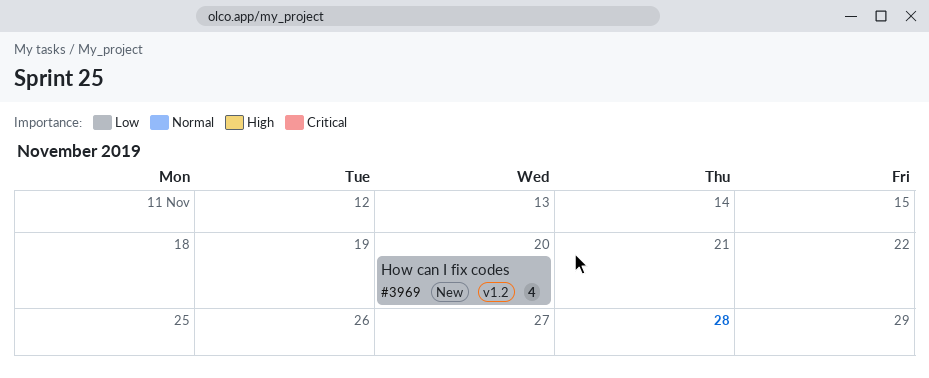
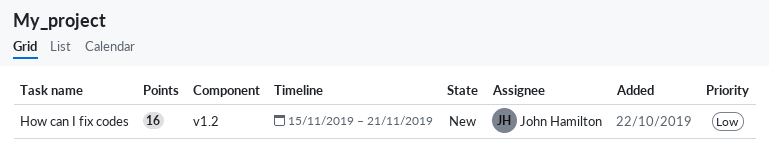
How can I fix codes, estimate: 4 -> 16
How can I fix codes, due: Nov 20 -> Nov 21

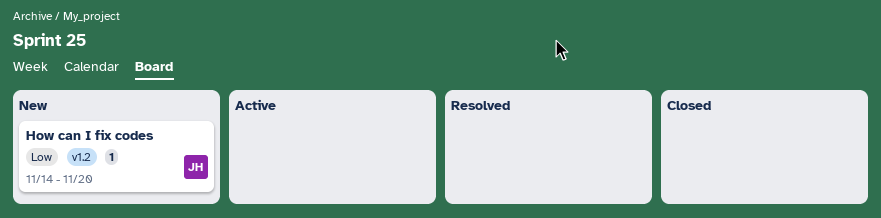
How can I fix codes, estimate: 16 -> 1
How can I fix codes, start: Nov 15 -> Nov 14
How can I fix codes, due: Nov 21 -> Nov 20

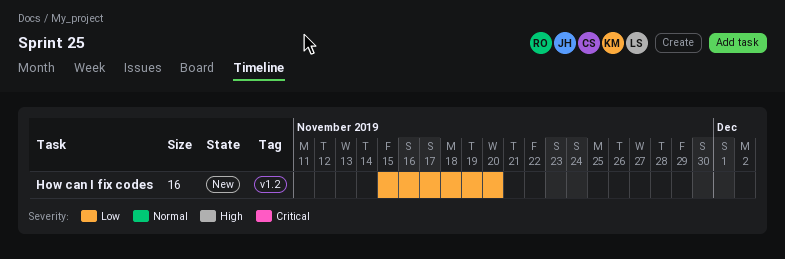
How can I fix codes, estimate: 1 -> 16
How can I fix codes, start: Nov 14 -> Nov 15

